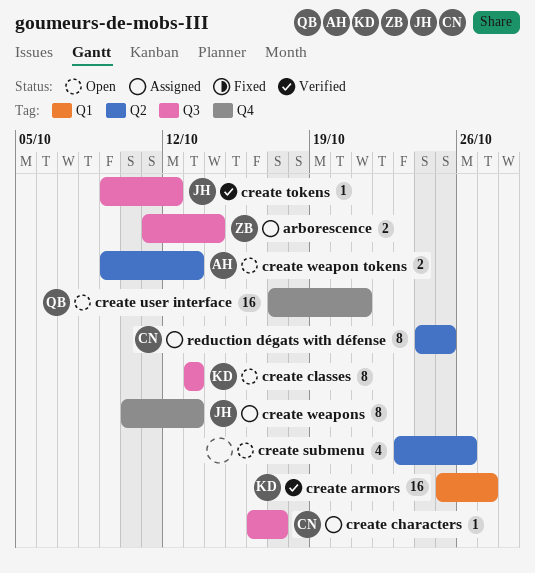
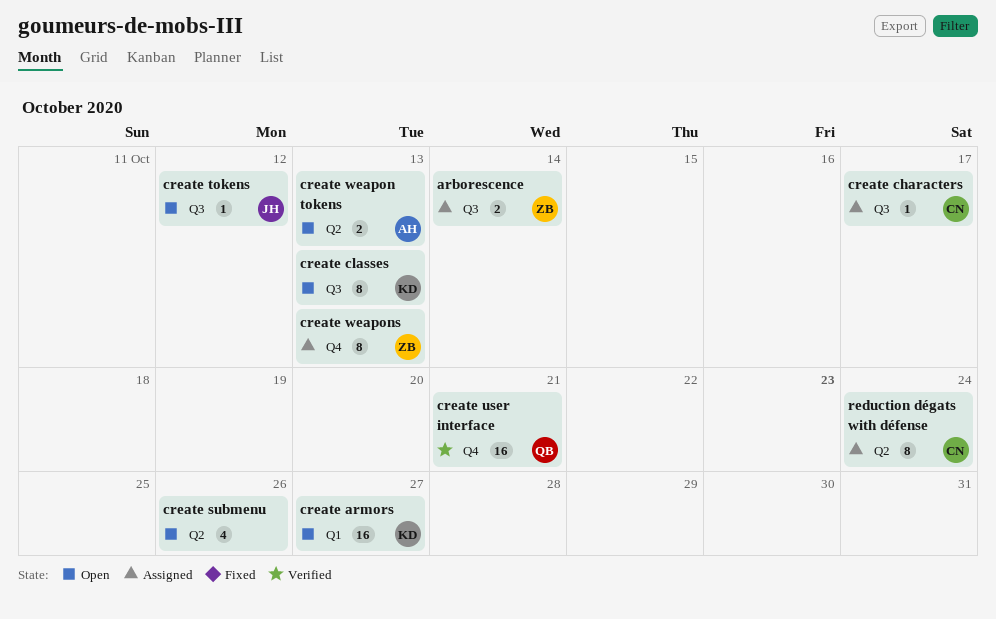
create armors, status: Verified -> Open
create tokens, status: Verified -> Open
create user interface, status: Open -> Verified
create weapons, owner: JH -> ZB
reduction dégats with défense, due: Oct 25 -> Oct 24

